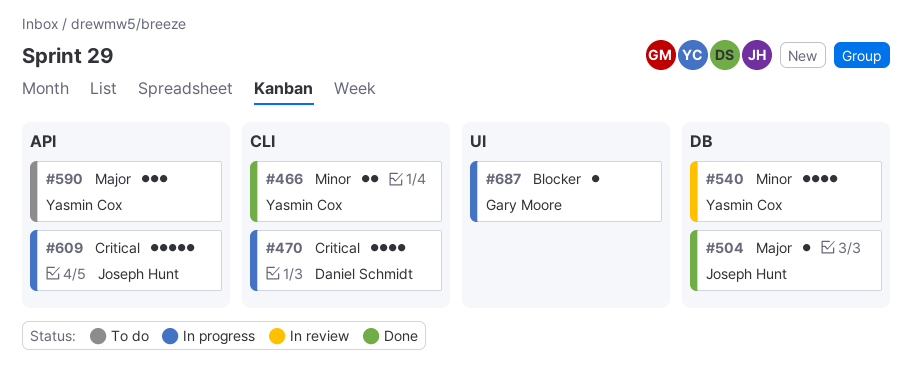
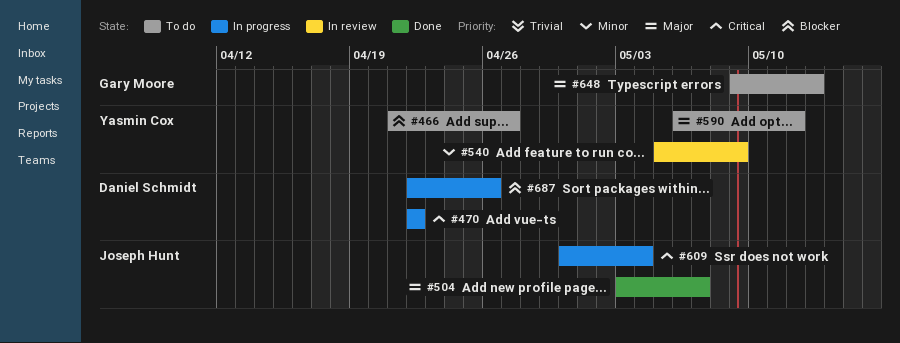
#466, status: Done -> To do
#466, priority: Minor -> Blocker
#648: none -> present
#687, owner: Gary Moore -> Daniel Schmidt

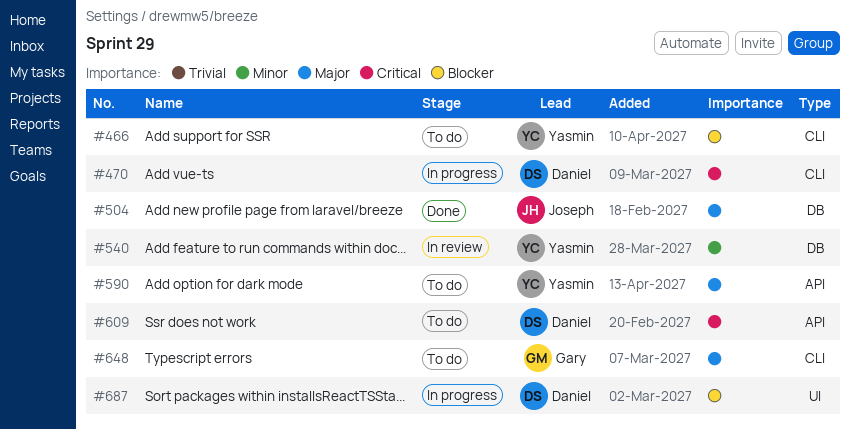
#609, status: In progress -> To do
#609, owner: Joseph Hunt -> Daniel Schmidt

